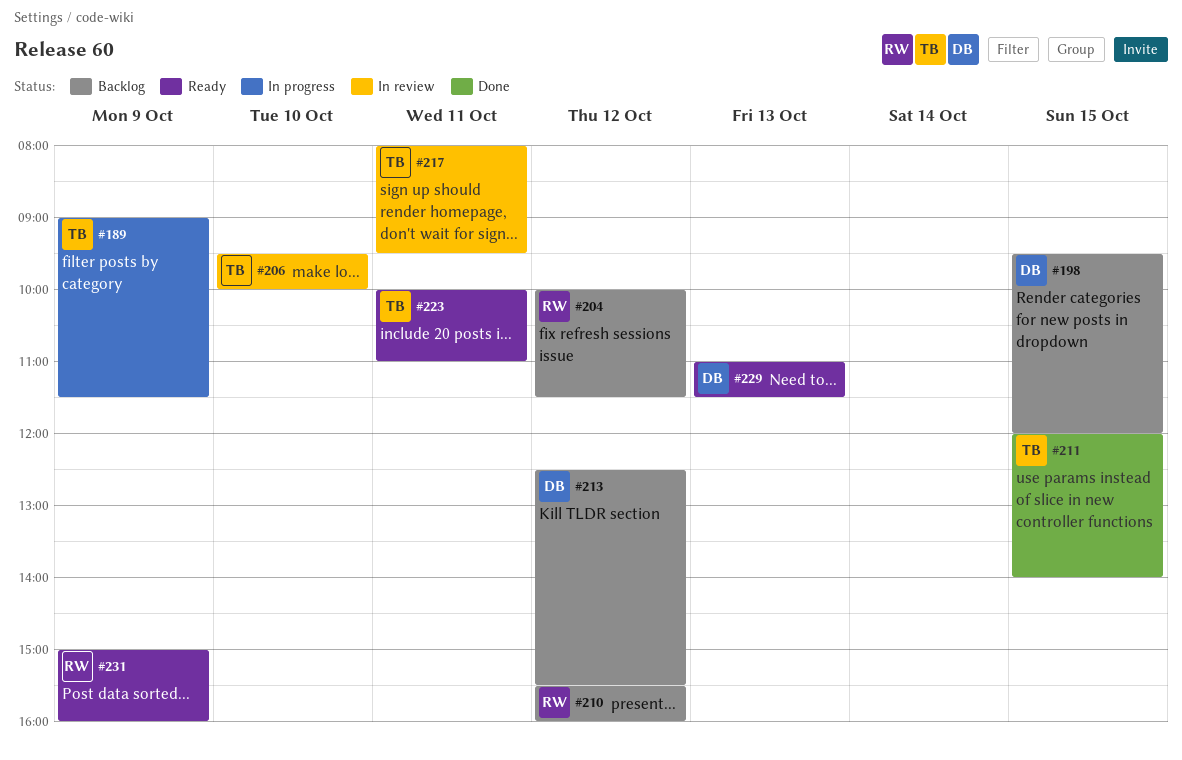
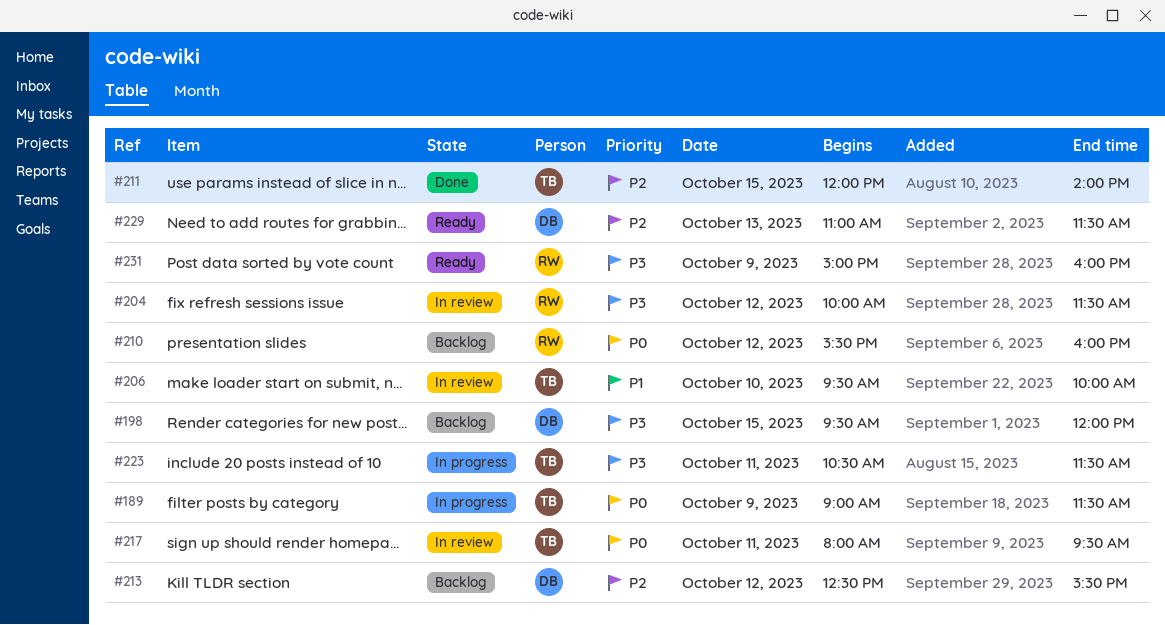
#204, status: Backlog -> In review
#223, status: Ready -> In progress
#223, begins: 10:00 -> 10:30
#223, ends: 11:00 -> 11:30

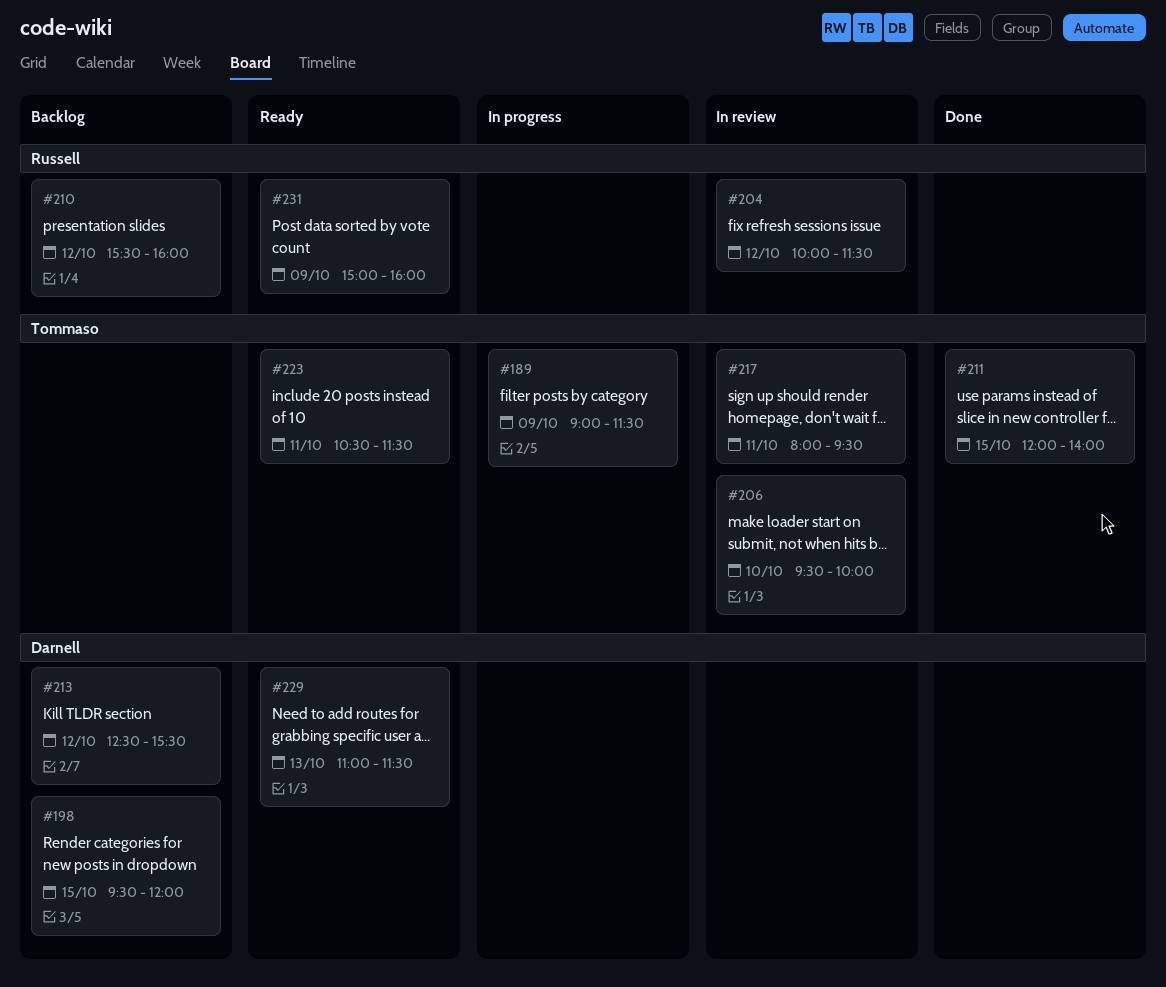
#223, status: In progress -> Ready

